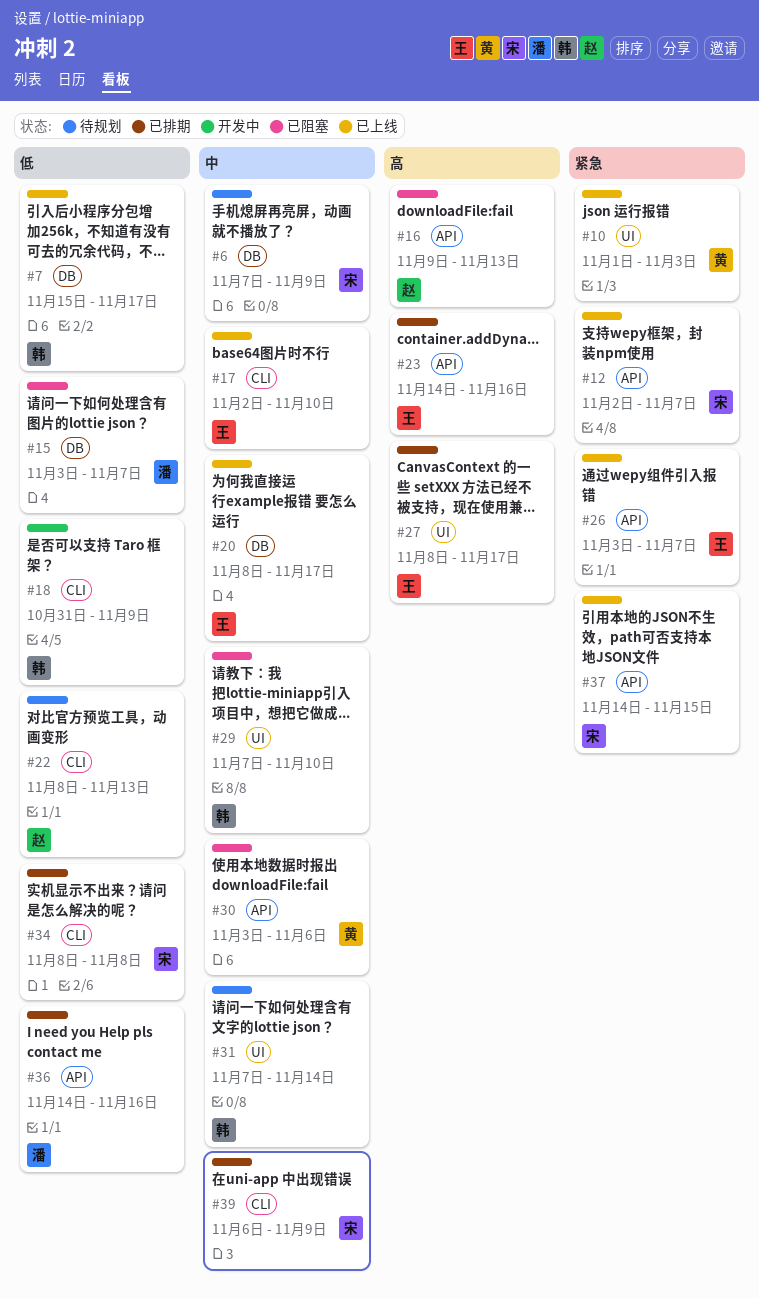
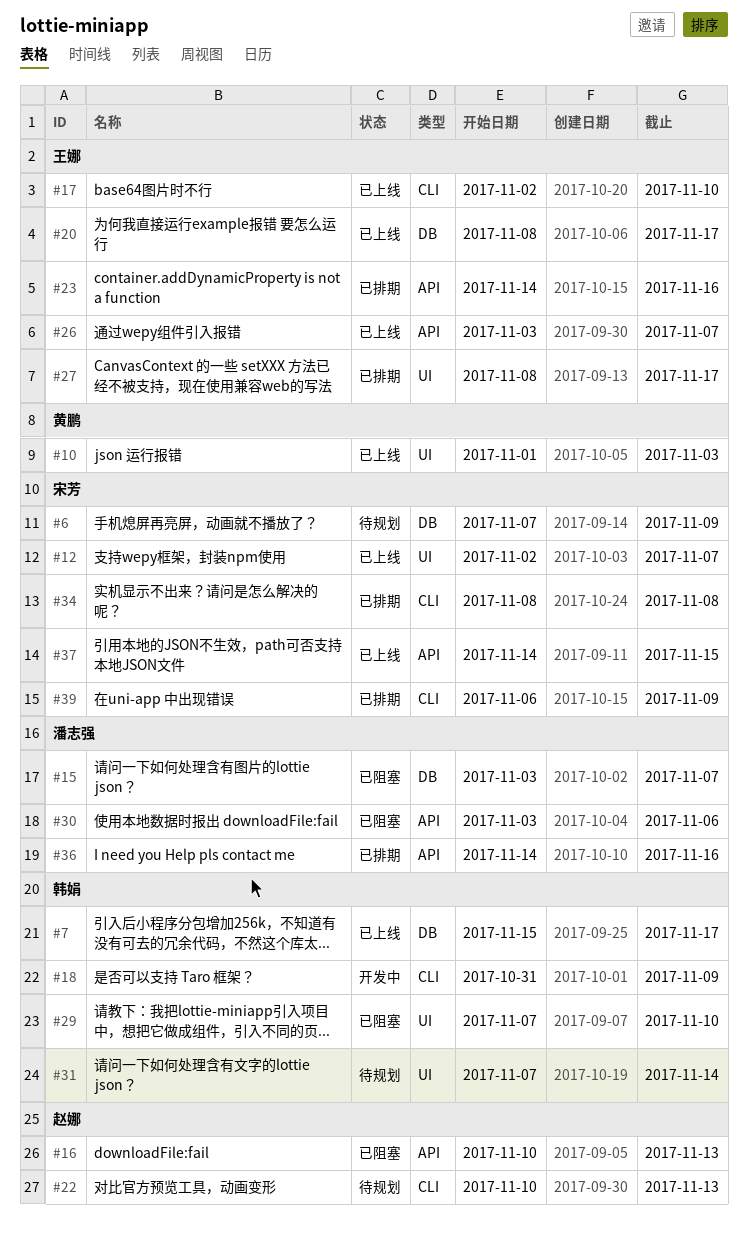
#12, label: API -> UI
#16, start: Nov 9 -> Nov 10
#22, start: Nov 8 -> Nov 10
#30, owner: 黄鹏 -> 潘志强

